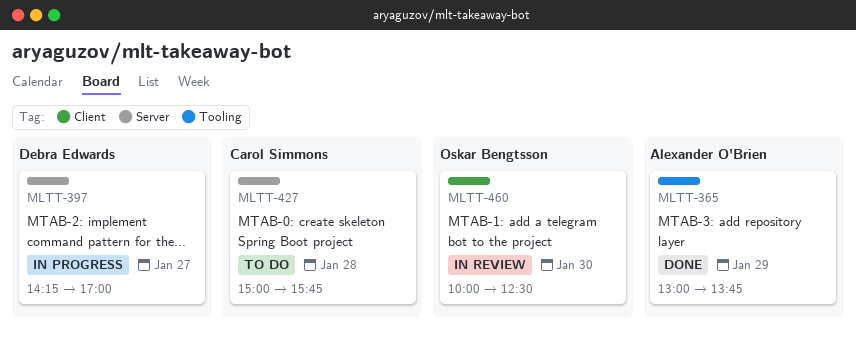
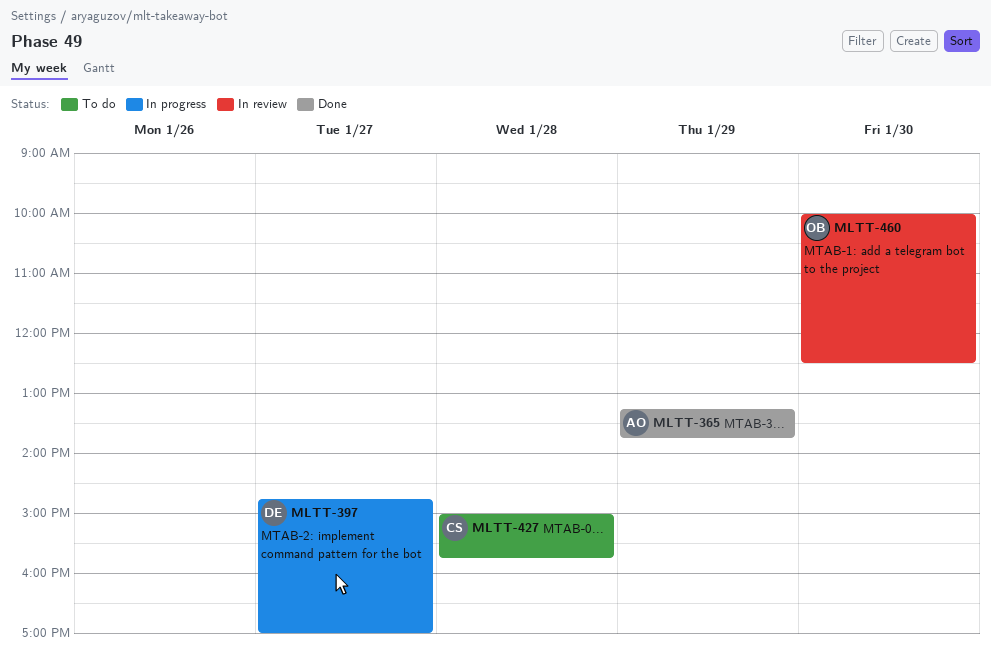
MLTT-365, begins: 13:00 -> 13:15
MLTT-397, begins: 14:15 -> 14:45

